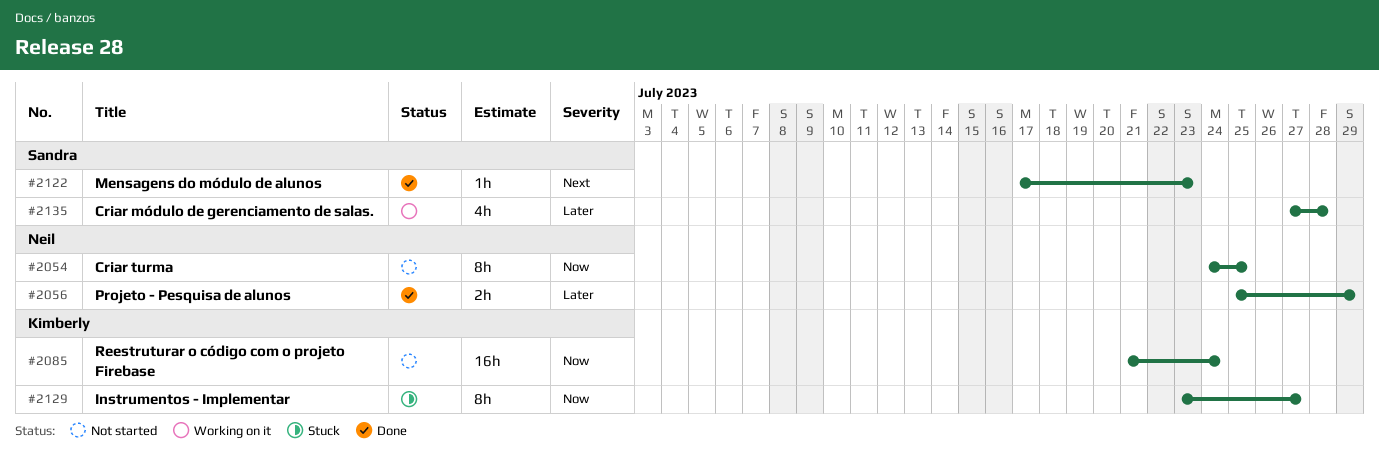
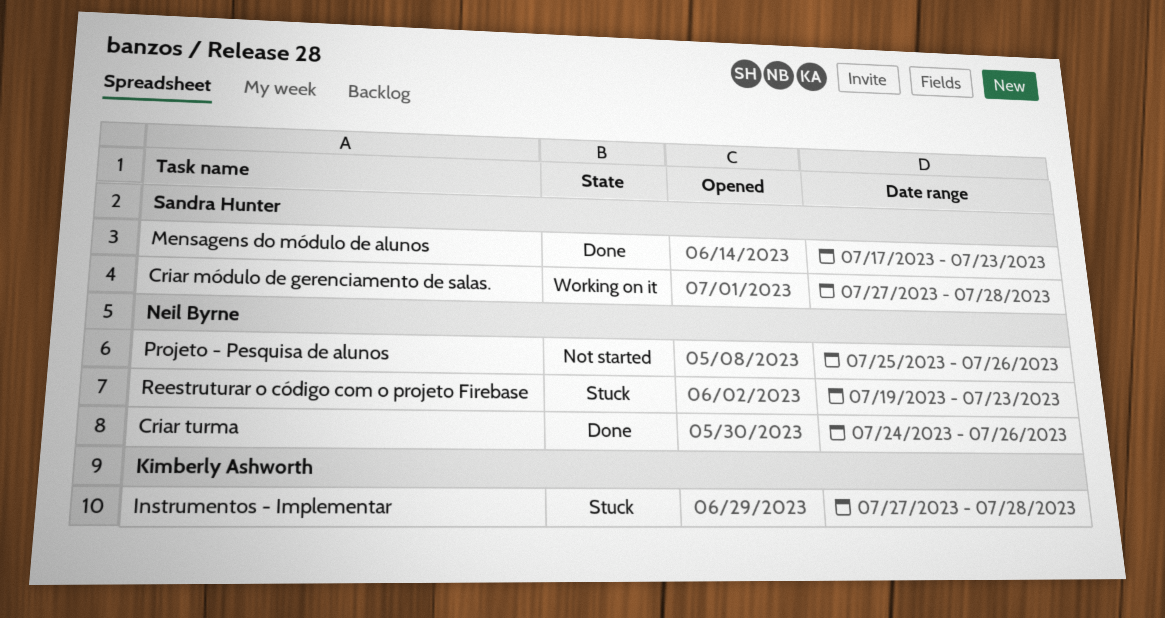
Criar turma, status: Not started -> Done
Criar turma, due: Jul 25 -> Jul 26
Instrumentos - Implementar, start: Jul 23 -> Jul 27
Instrumentos - Implementar, due: Jul 27 -> Jul 28
Projeto - Pesquisa de alunos, status: Done -> Not started
Projeto - Pesquisa de alunos, due: Jul 29 -> Jul 26
Reestruturar o código com o projeto Firebase, status: Not started -> Stuck
Reestruturar o código com o projeto Firebase, owner: Kimberly Ashworth -> Neil Byrne
Reestruturar o código com o projeto Firebase, start: Jul 21 -> Jul 19
Reestruturar o código com o projeto Firebase, due: Jul 24 -> Jul 23

